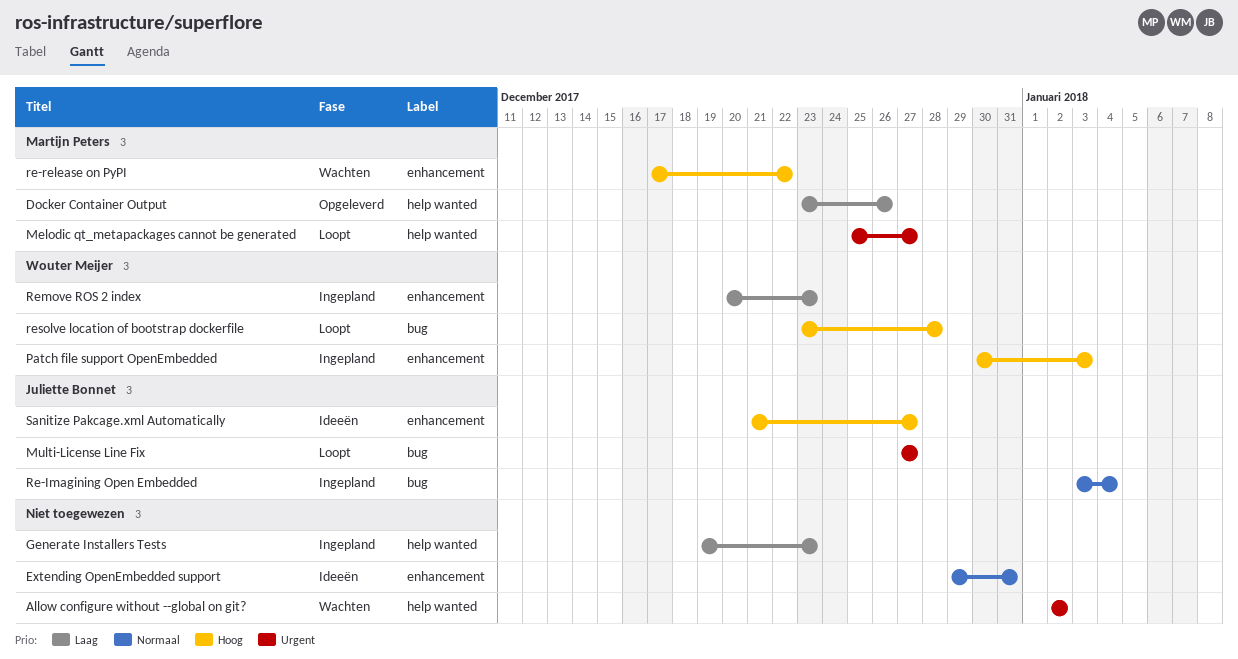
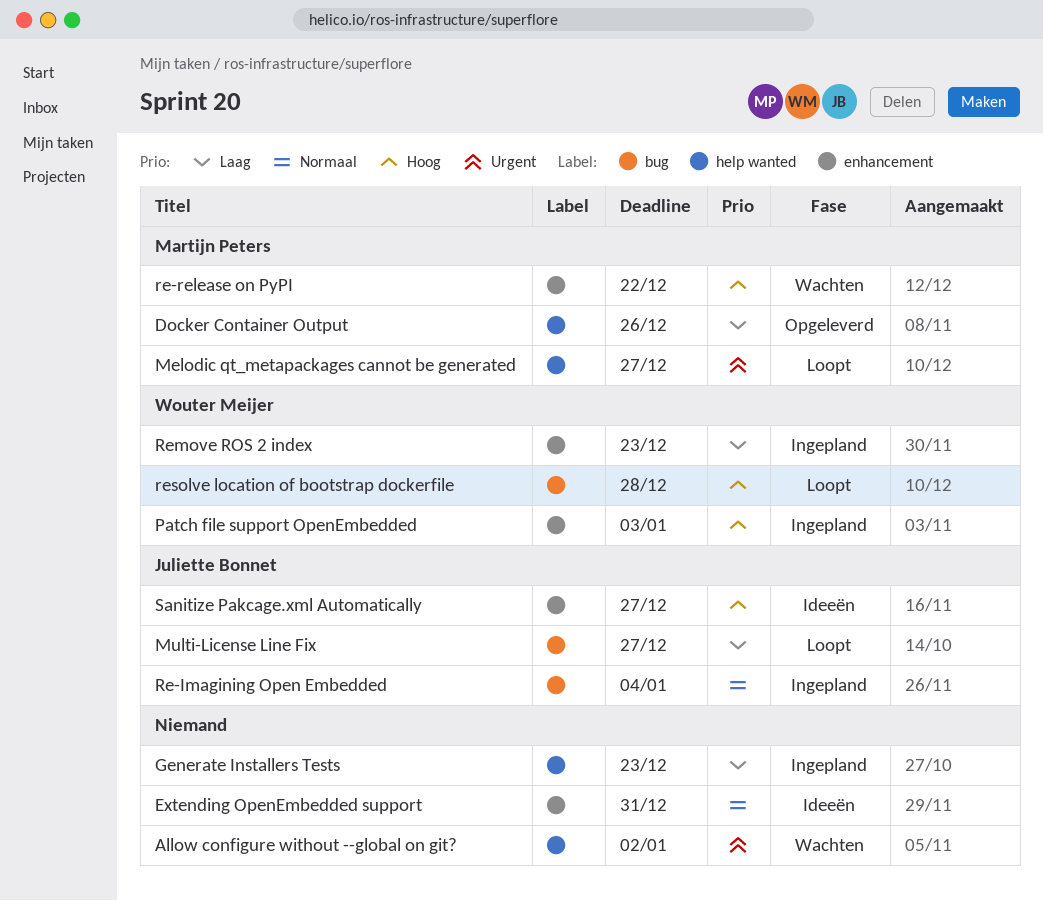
Multi-License Line Fix, priority: Urgent -> Laag

